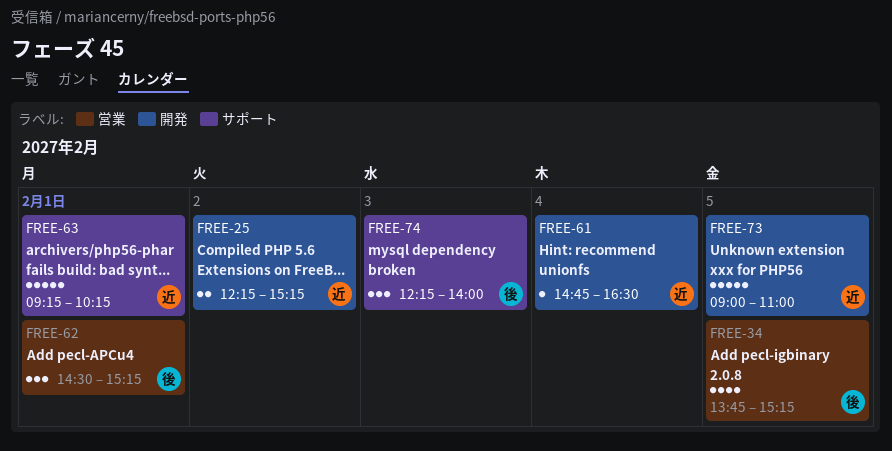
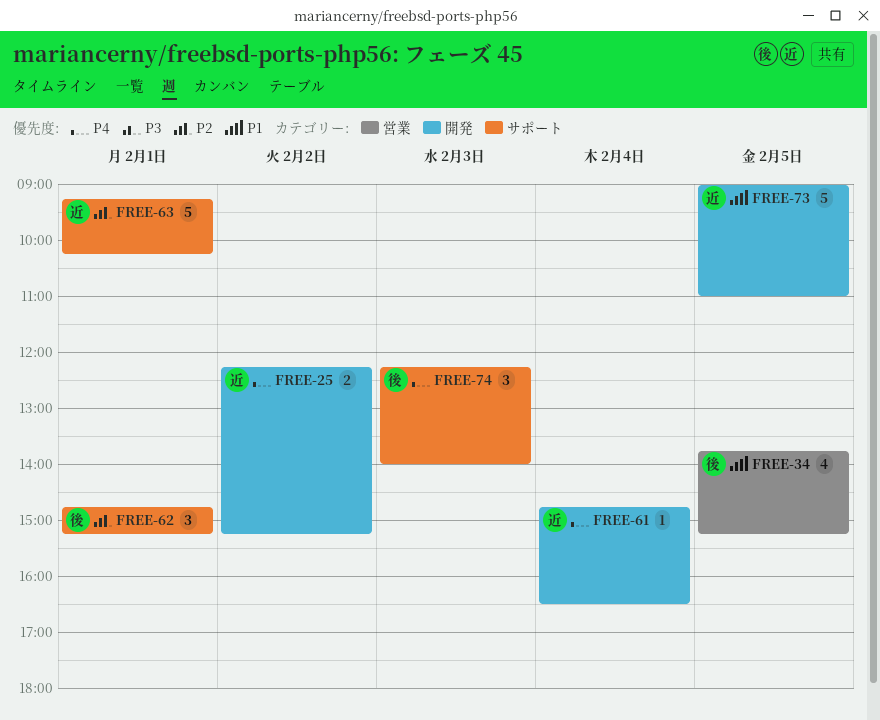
FREE-62, label: 営業 -> サポート
FREE-62, begins: 14:30 -> 14:45

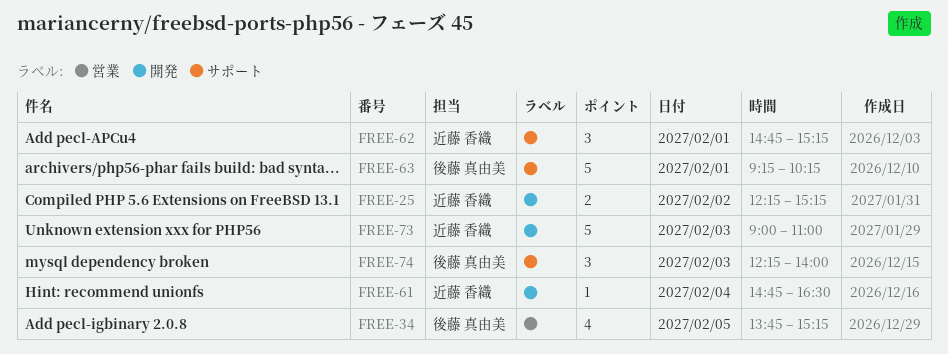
FREE-62, owner: 後藤 真由美 -> 近藤 香織
FREE-63, owner: 近藤 香織 -> 後藤 真由美
FREE-73, day: Feb 5 -> Feb 3

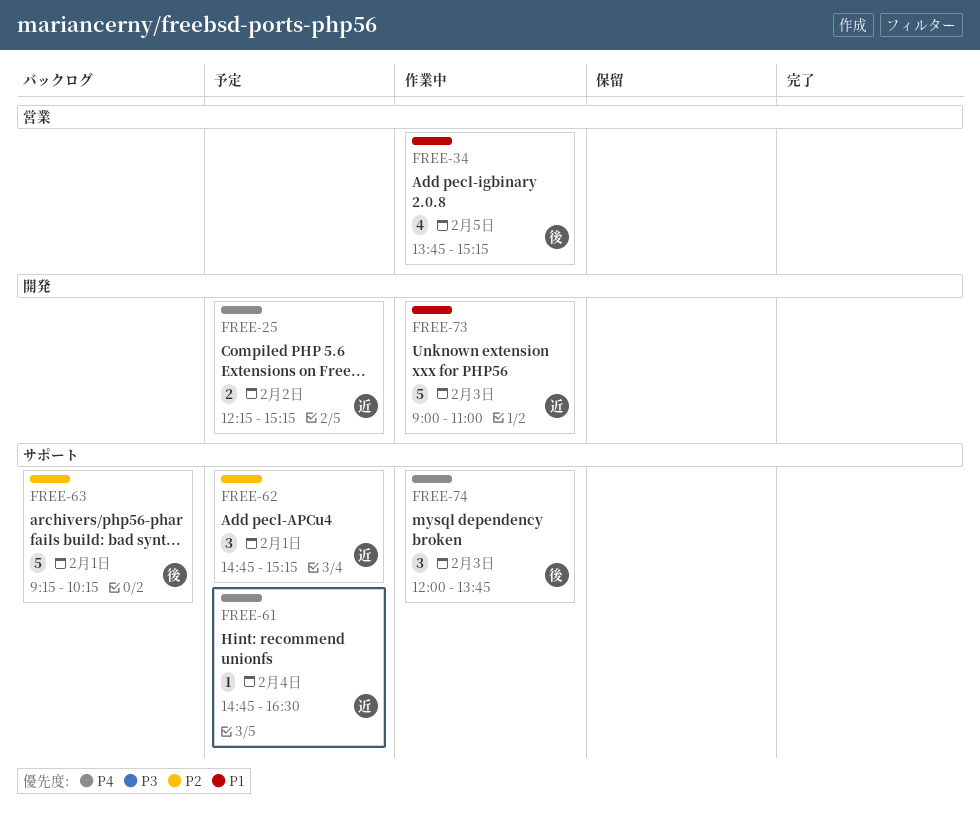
FREE-61, label: 開発 -> サポート
FREE-74, begins: 12:15 -> 12:00
FREE-74, ends: 14:00 -> 13:45

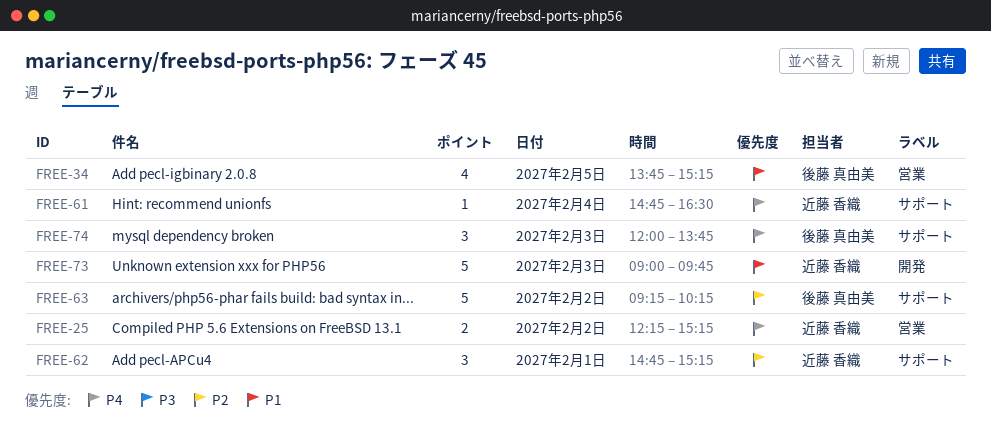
FREE-25, label: 開発 -> 営業
FREE-63, day: Feb 1 -> Feb 2
FREE-73, ends: 11:00 -> 09:45

